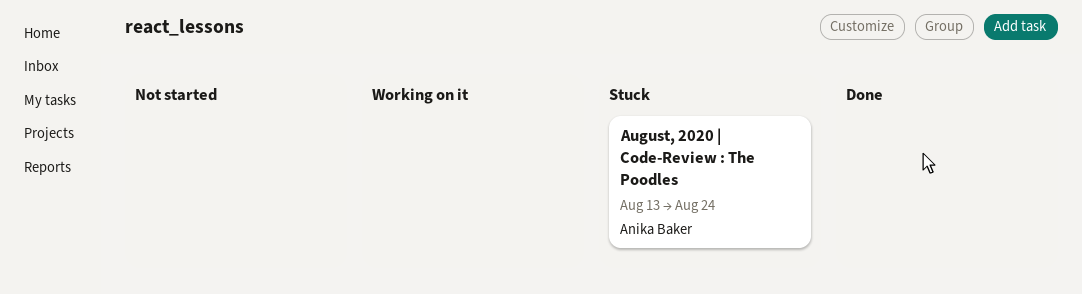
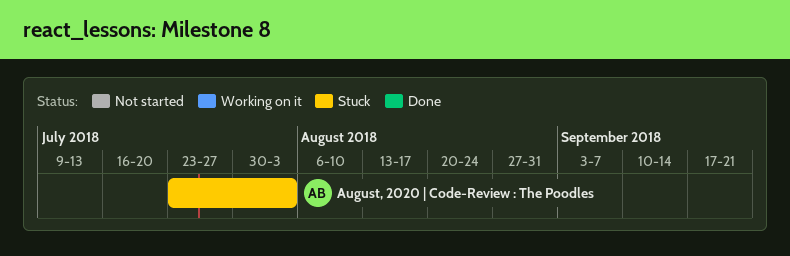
August, 2020 | Code-Review : The Poodles, start: Aug 13 -> Jul 23
August, 2020 | Code-Review : The Poodles, due: Aug 24 -> Aug 3

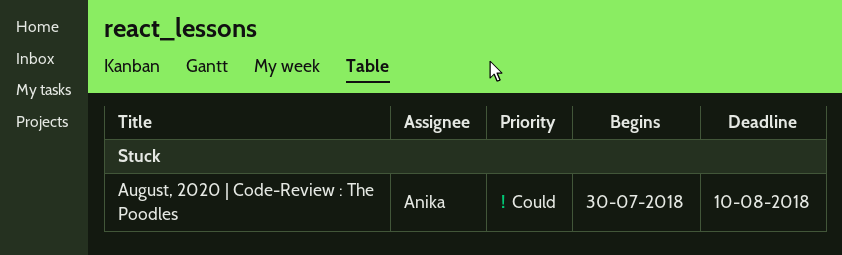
August, 2020 | Code-Review : The Poodles, start: Jul 23 -> Jul 30
August, 2020 | Code-Review : The Poodles, due: Aug 3 -> Aug 10

